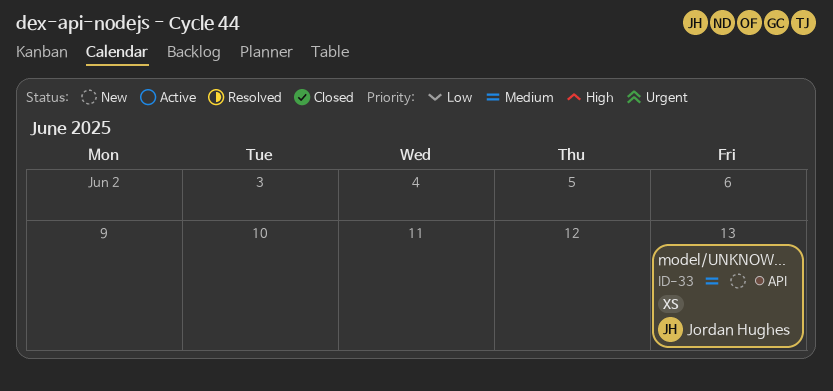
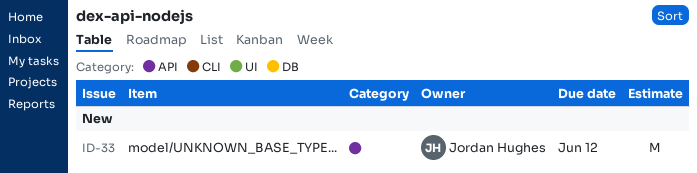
ID-33, estimate: XS -> M
ID-33, due: Jun 13 -> Jun 12

